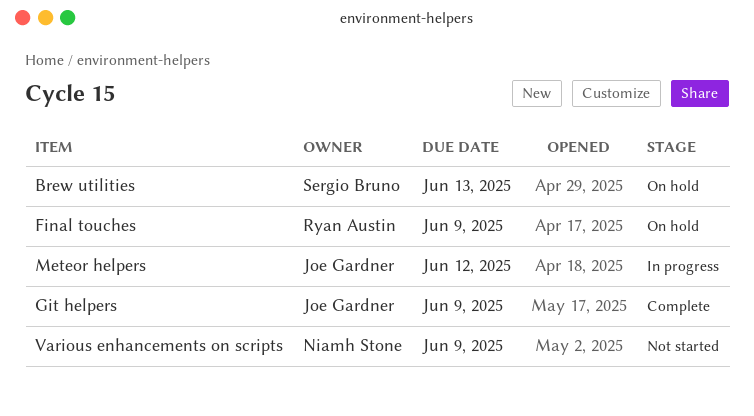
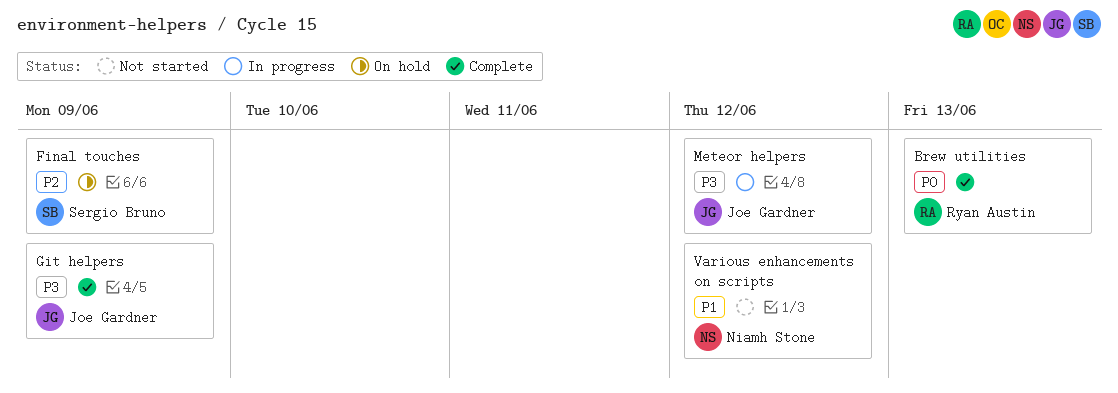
Brew utilities, status: On hold -> Complete
Brew utilities, owner: Sergio Bruno -> Ryan Austin
Final touches, owner: Ryan Austin -> Sergio Bruno
Various enhancements on scripts, due: Jun 9 -> Jun 12

